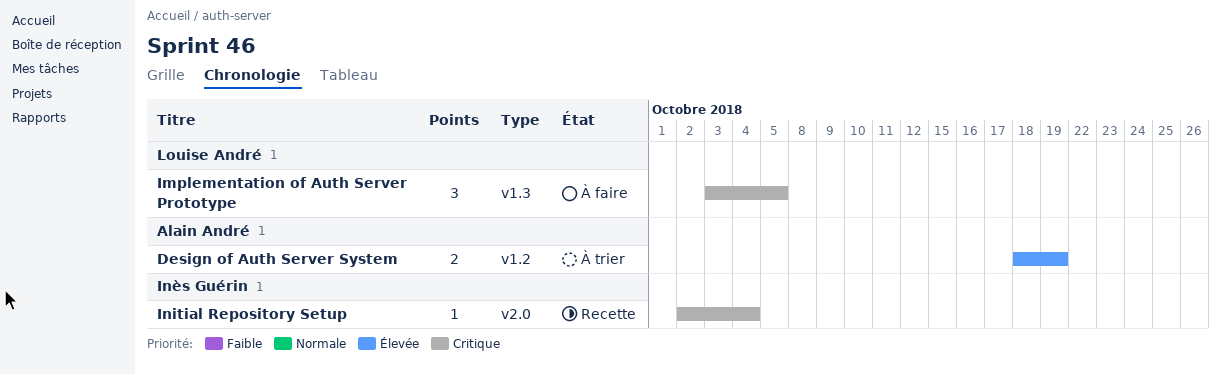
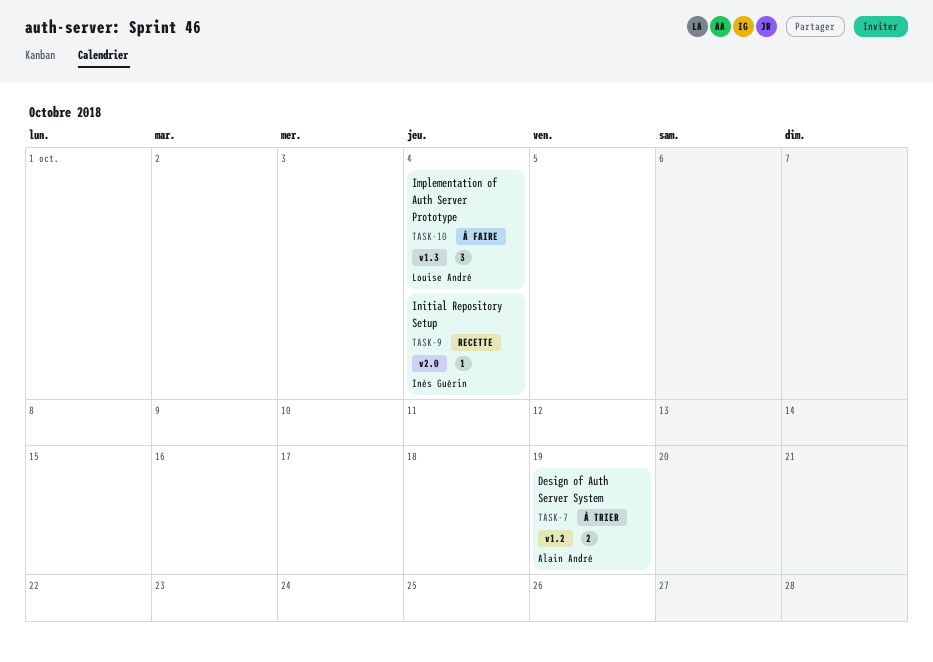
Implementation of Auth Server Prototype, due: Oct 5 -> Oct 4

